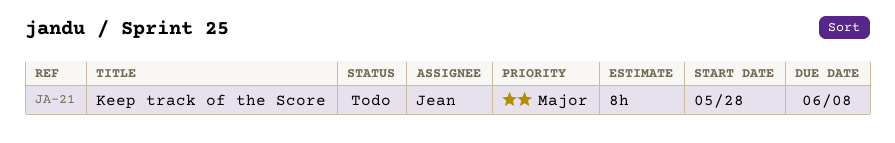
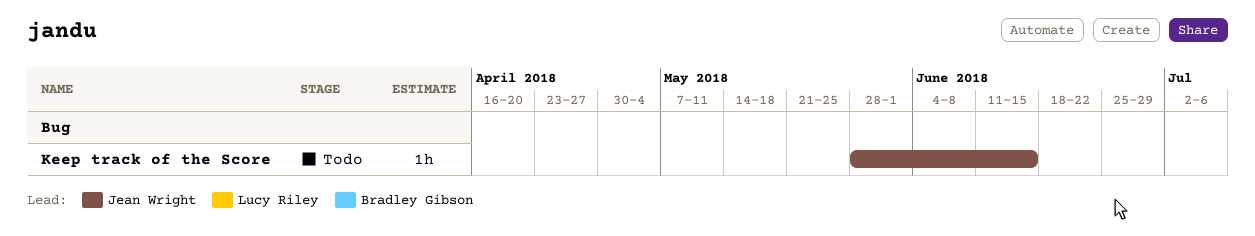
Keep track of the Score, estimate: 8h -> 1h
Keep track of the Score, due: Jun 8 -> Jun 15

